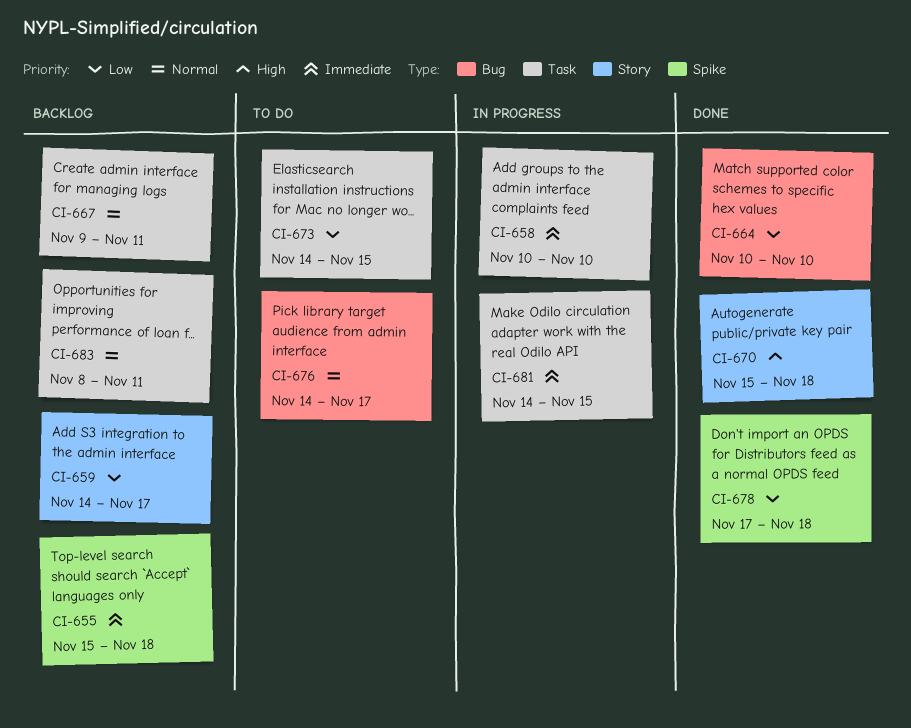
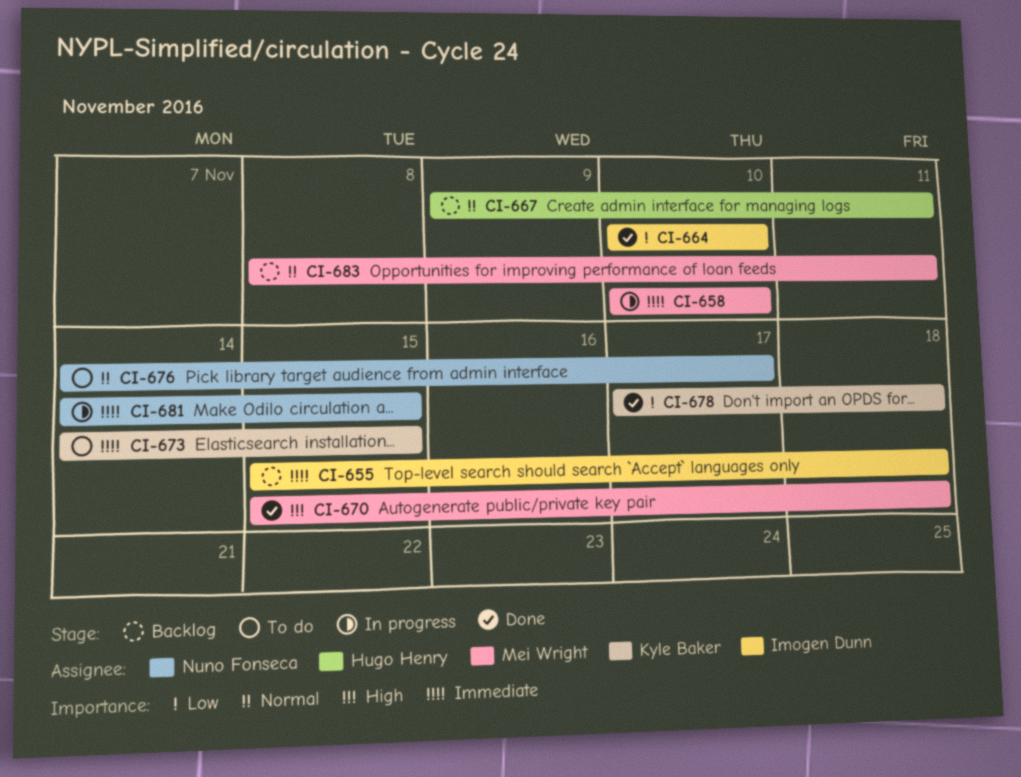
CI-659: present -> none
CI-673, priority: Low -> Immediate

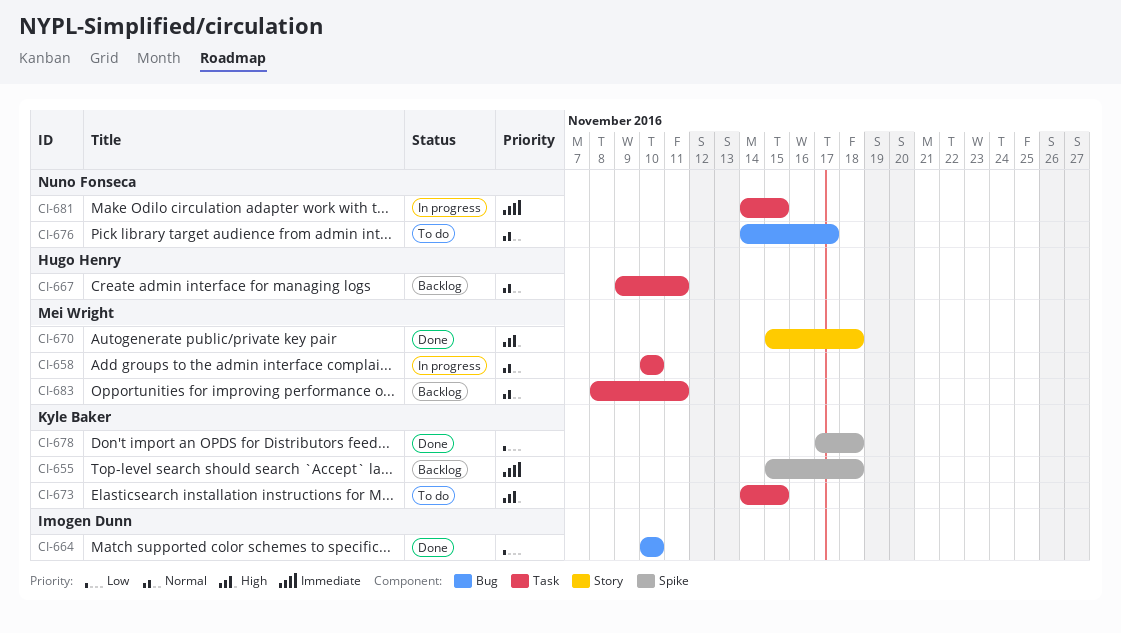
CI-655, owner: Imogen Dunn -> Kyle Baker
CI-658, priority: Immediate -> Normal
CI-673, priority: Immediate -> High

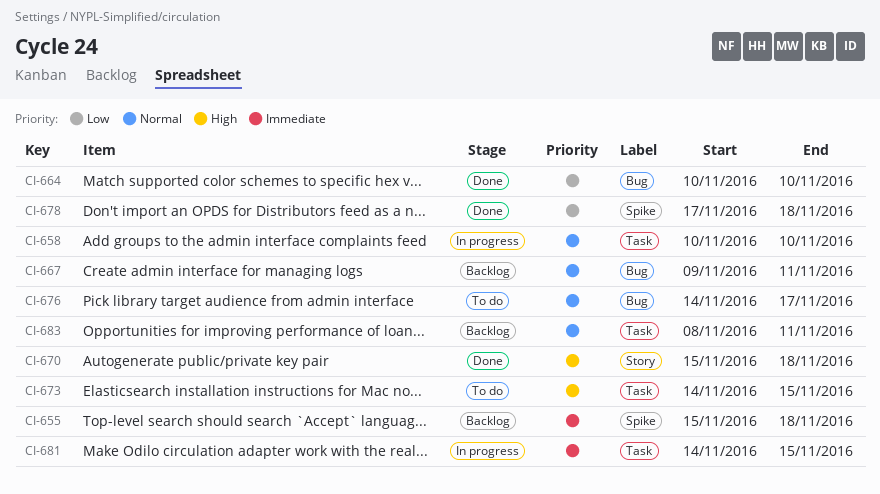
CI-667, label: Task -> Bug

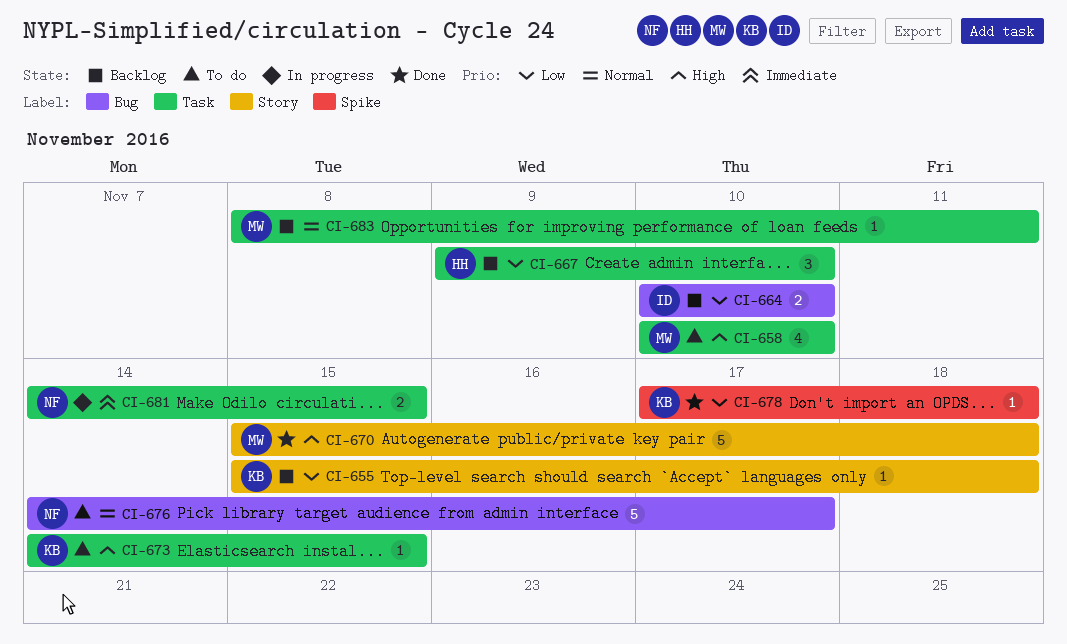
CI-655, priority: Immediate -> Low
CI-655, label: Spike -> Story
CI-658, status: In progress -> To do
CI-658, priority: Normal -> High
CI-664, status: Done -> Backlog
CI-667, priority: Normal -> Low
CI-667, label: Bug -> Task
CI-667, due: Nov 11 -> Nov 10

